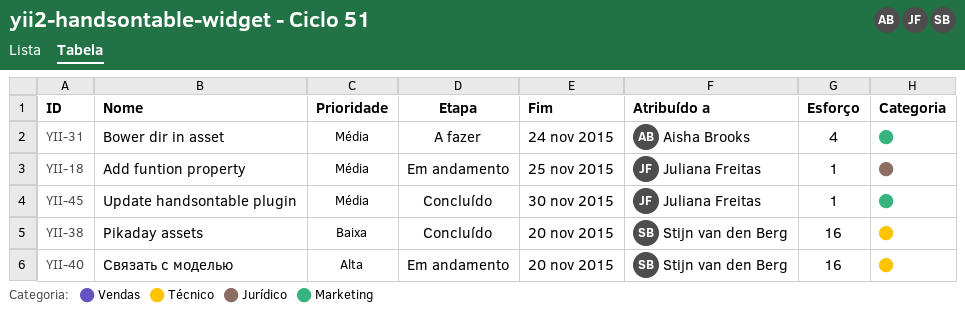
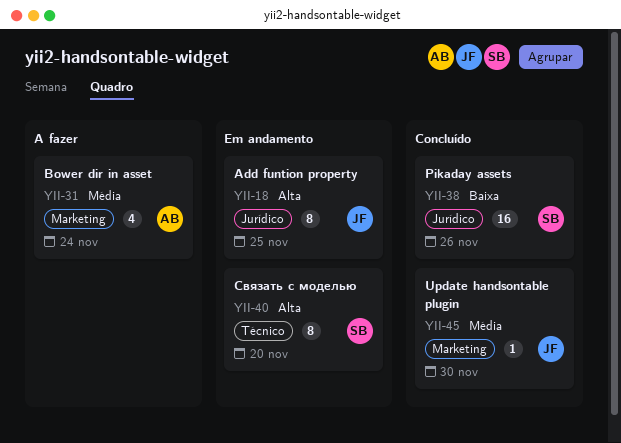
YII-18, priority: Média -> Alta
YII-18, estimate: 1 -> 8
YII-38, label: Técnico -> Jurídico
YII-38, due: Nov 20 -> Nov 26
YII-40, estimate: 16 -> 8

